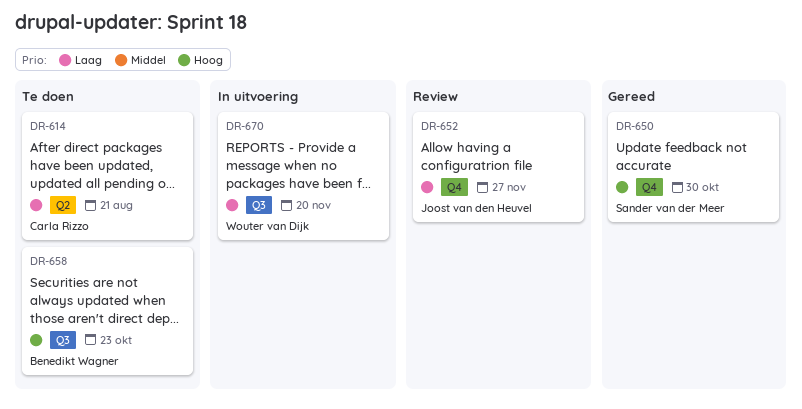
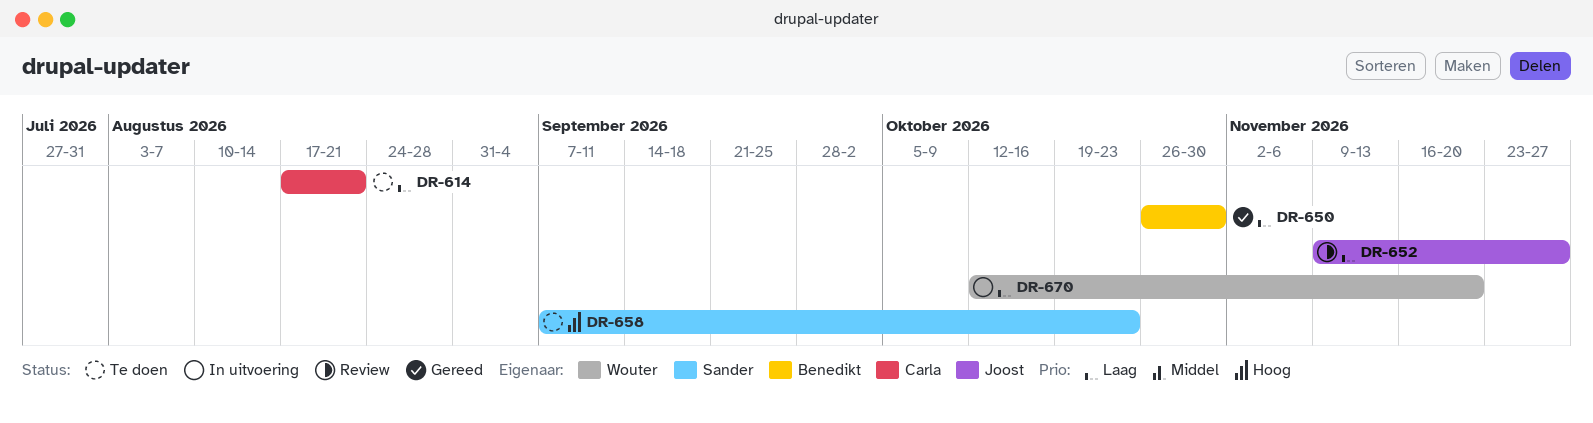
DR-650, owner: Sander van der Meer -> Benedikt Wagner
DR-650, priority: Hoog -> Laag
DR-658, owner: Benedikt Wagner -> Sander van der Meer

